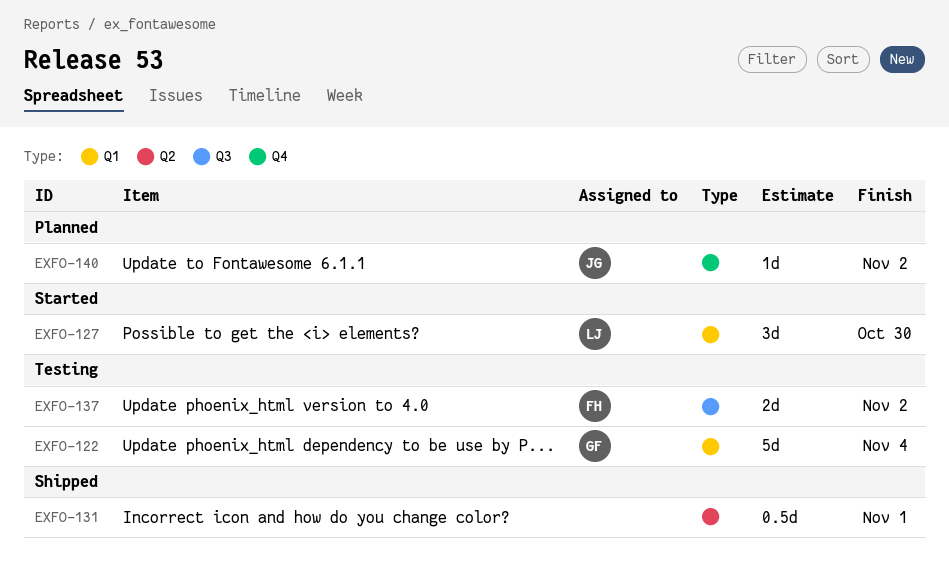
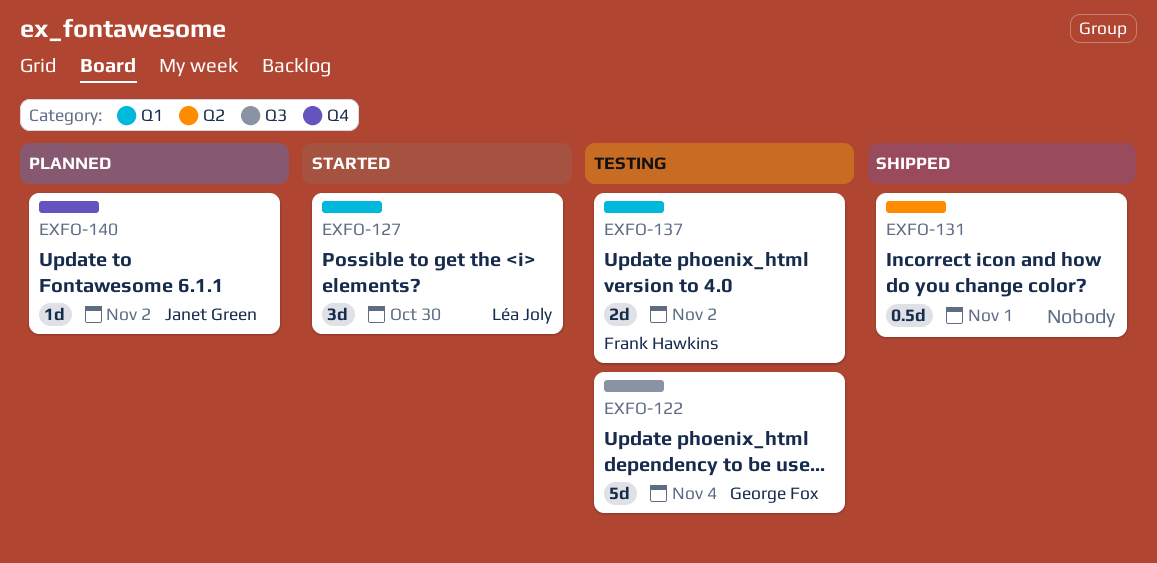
EXFO-122, label: Q1 -> Q3
EXFO-137, label: Q3 -> Q1

